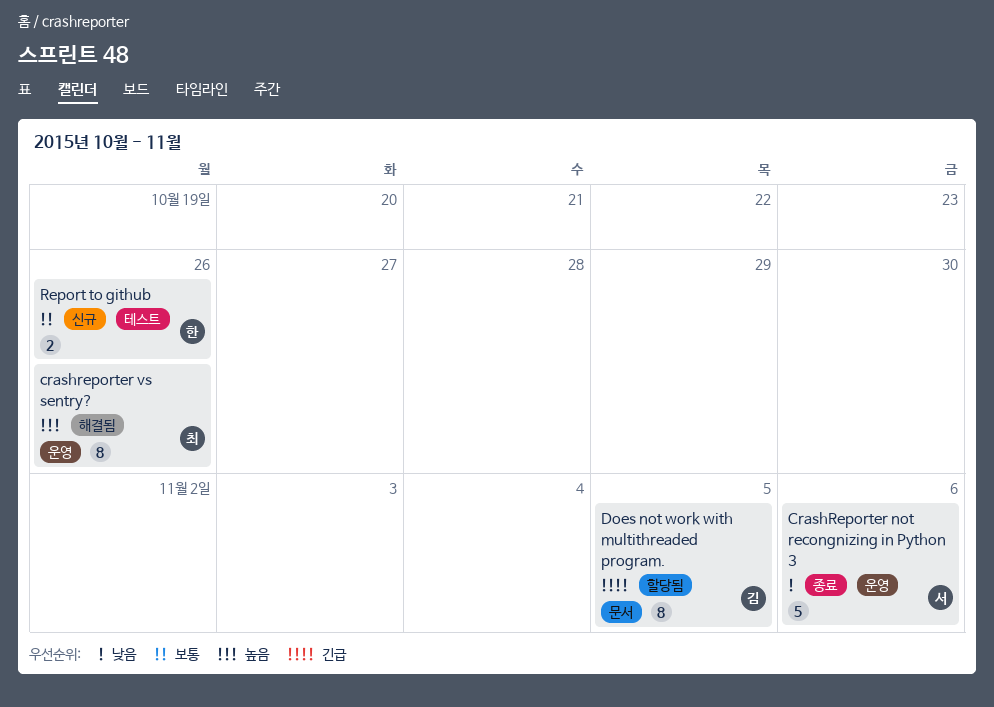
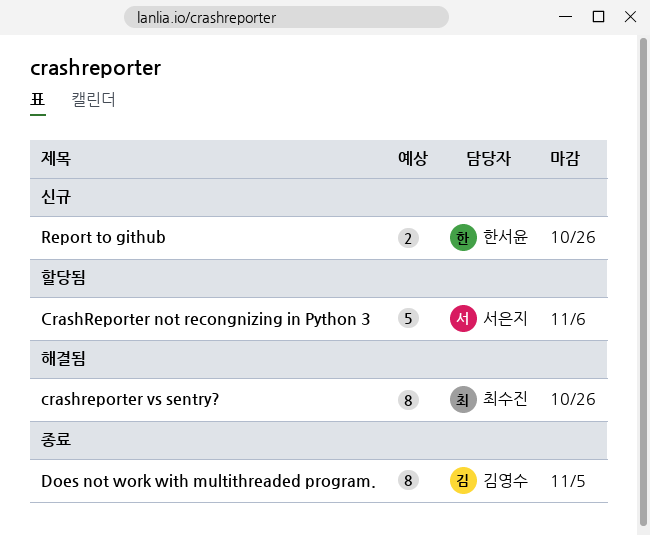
CrashReporter not recongnizing in Python 3, status: 종료 -> 할당됨
Does not work with multithreaded program., status: 할당됨 -> 종료

